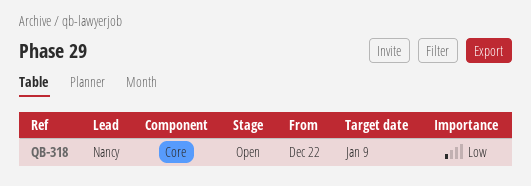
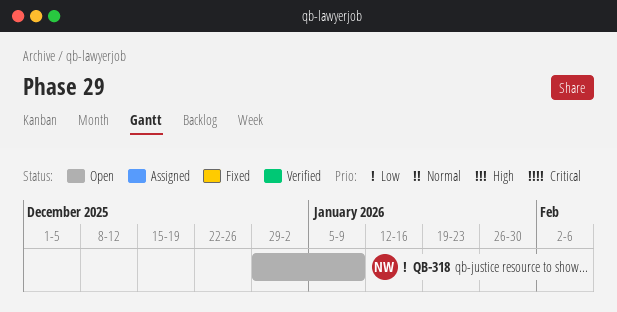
QB-318, start: Dec 22 -> Dec 29

